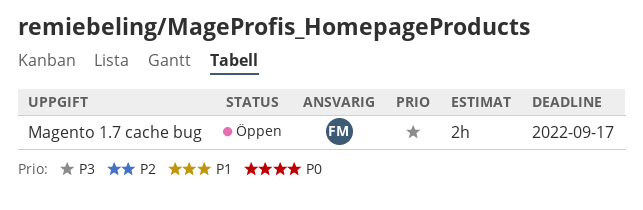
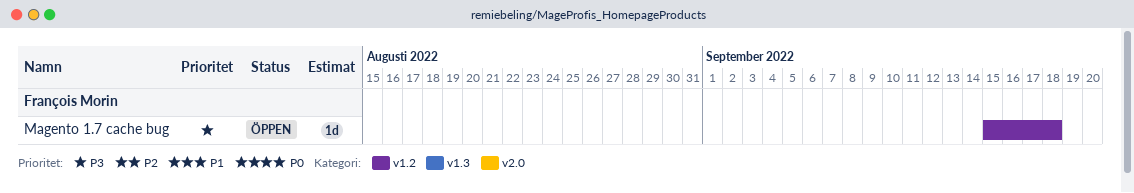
Magento 1.7 cache bug, estimate: 2h -> 1d
Magento 1.7 cache bug, due: Sep 17 -> Sep 18

